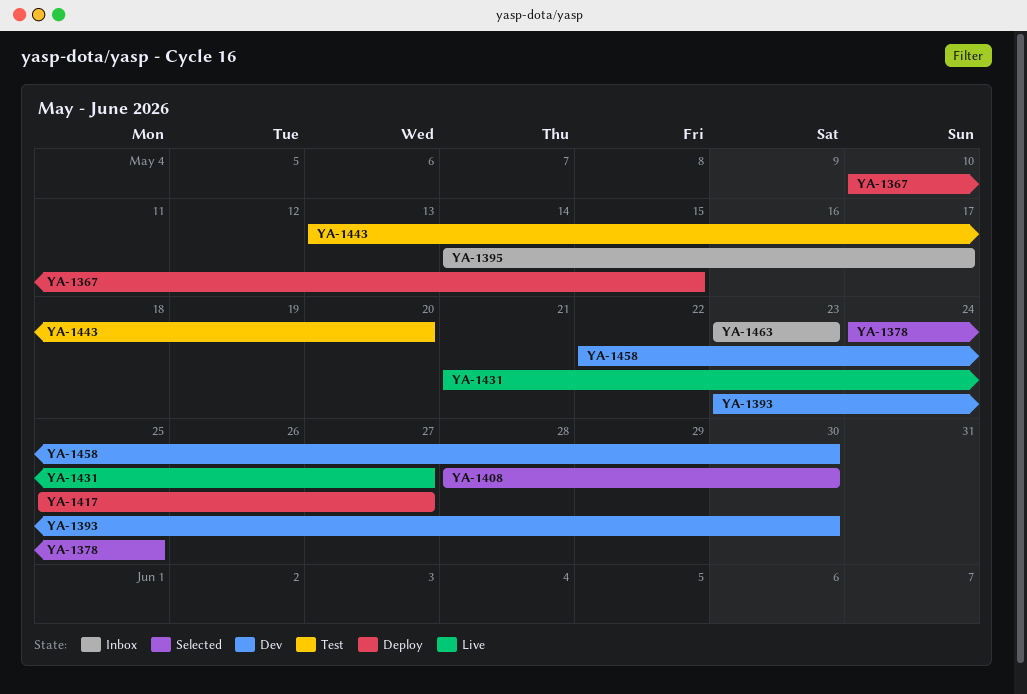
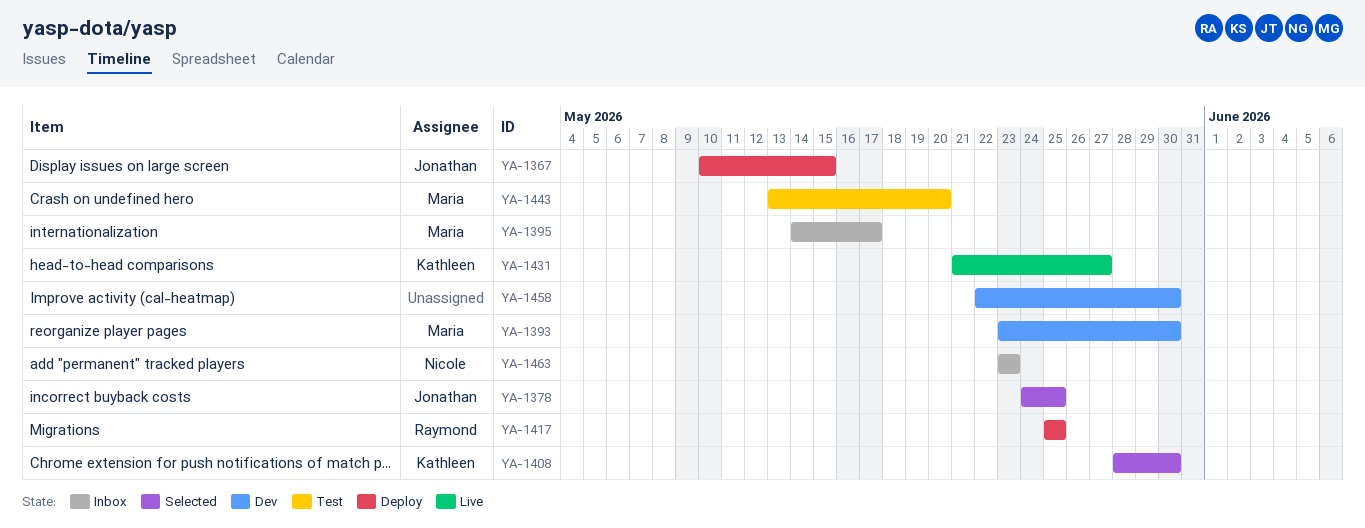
YA-1417, due: May 27 -> May 25

